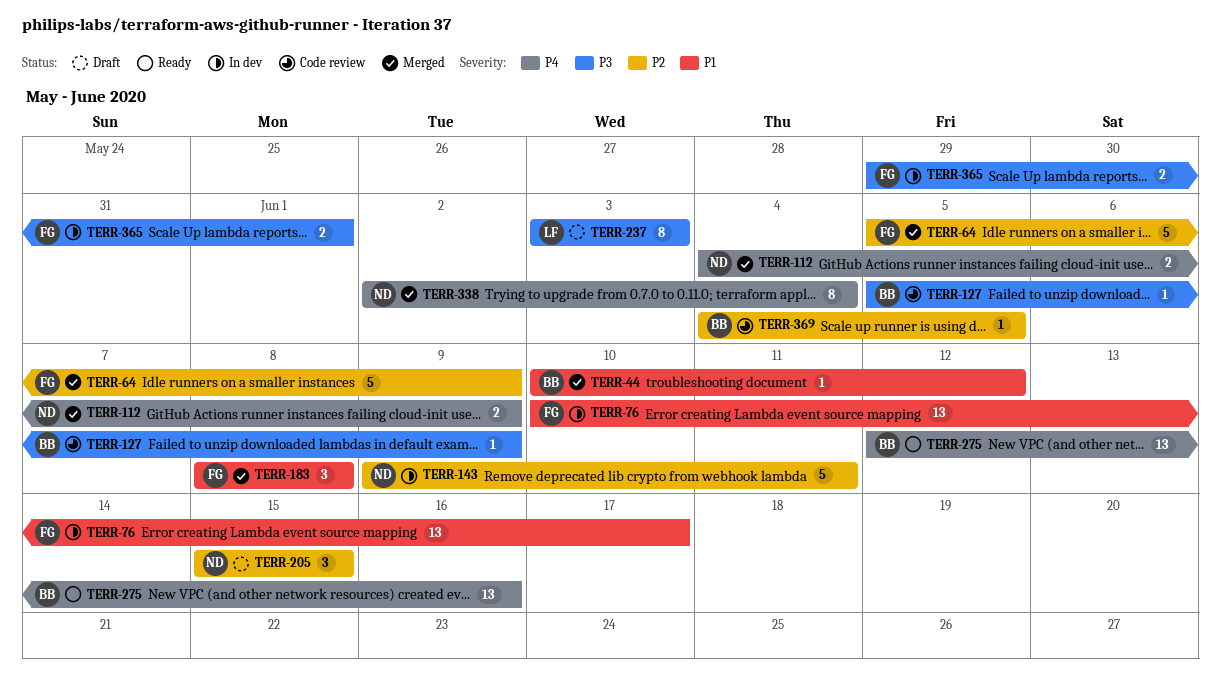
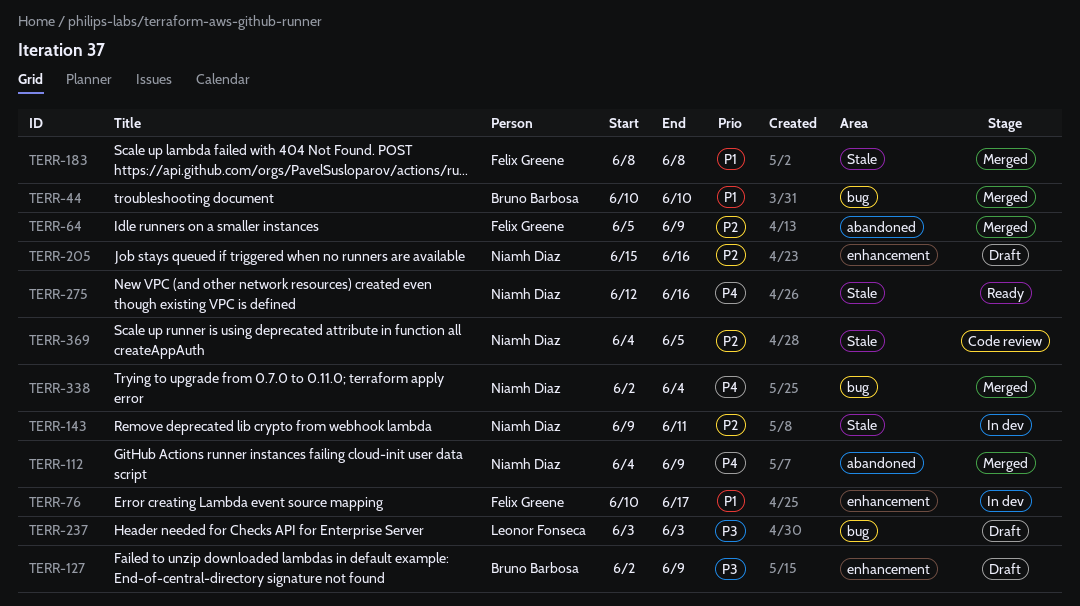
TERR-44, due: Jun 12 -> Jun 10
TERR-127, status: Code review -> Draft
TERR-127, start: Jun 5 -> Jun 2
TERR-205, due: Jun 15 -> Jun 16
TERR-275, owner: Bruno Barbosa -> Niamh Diaz
TERR-365: present -> none
TERR-369, owner: Bruno Barbosa -> Niamh Diaz

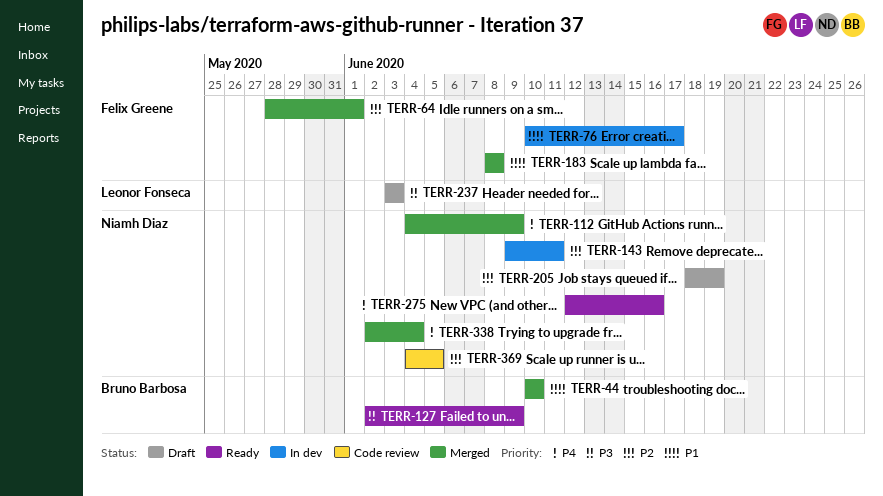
TERR-64, start: Jun 5 -> May 28
TERR-64, due: Jun 9 -> Jun 1
TERR-127, status: Draft -> Ready
TERR-205, start: Jun 15 -> Jun 18
TERR-205, due: Jun 16 -> Jun 19

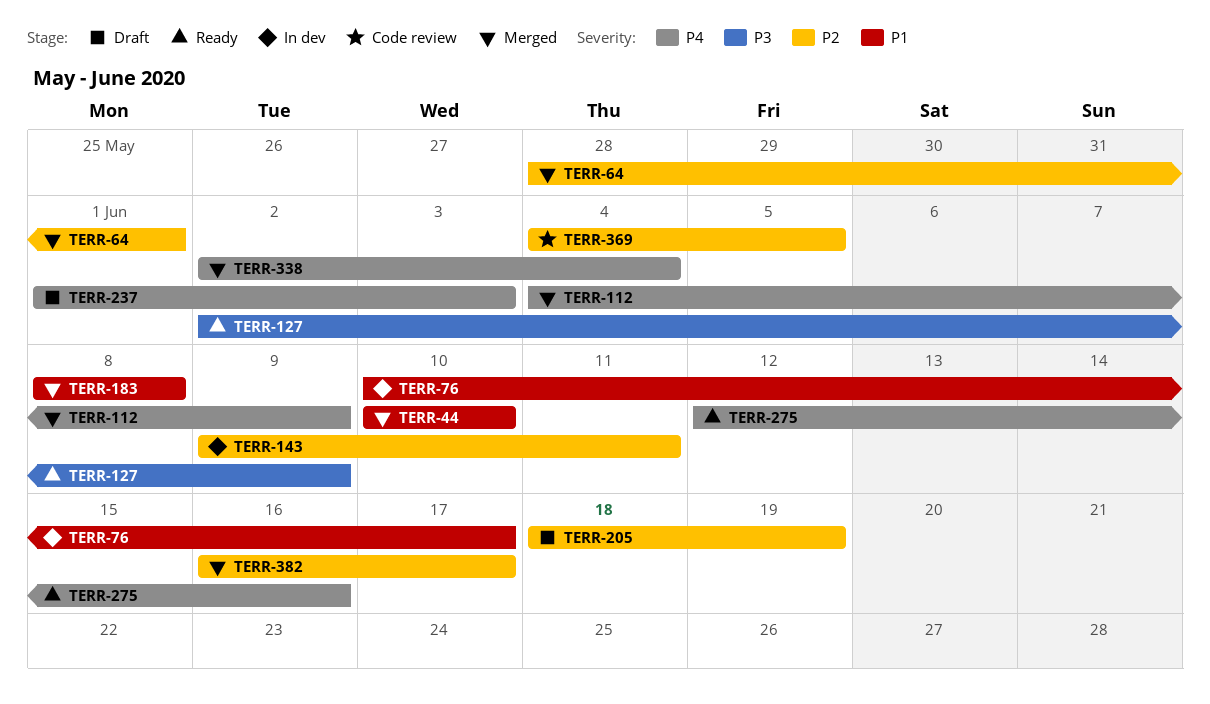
TERR-237, priority: P3 -> P4
TERR-237, start: Jun 3 -> Jun 1
TERR-382: none -> present

